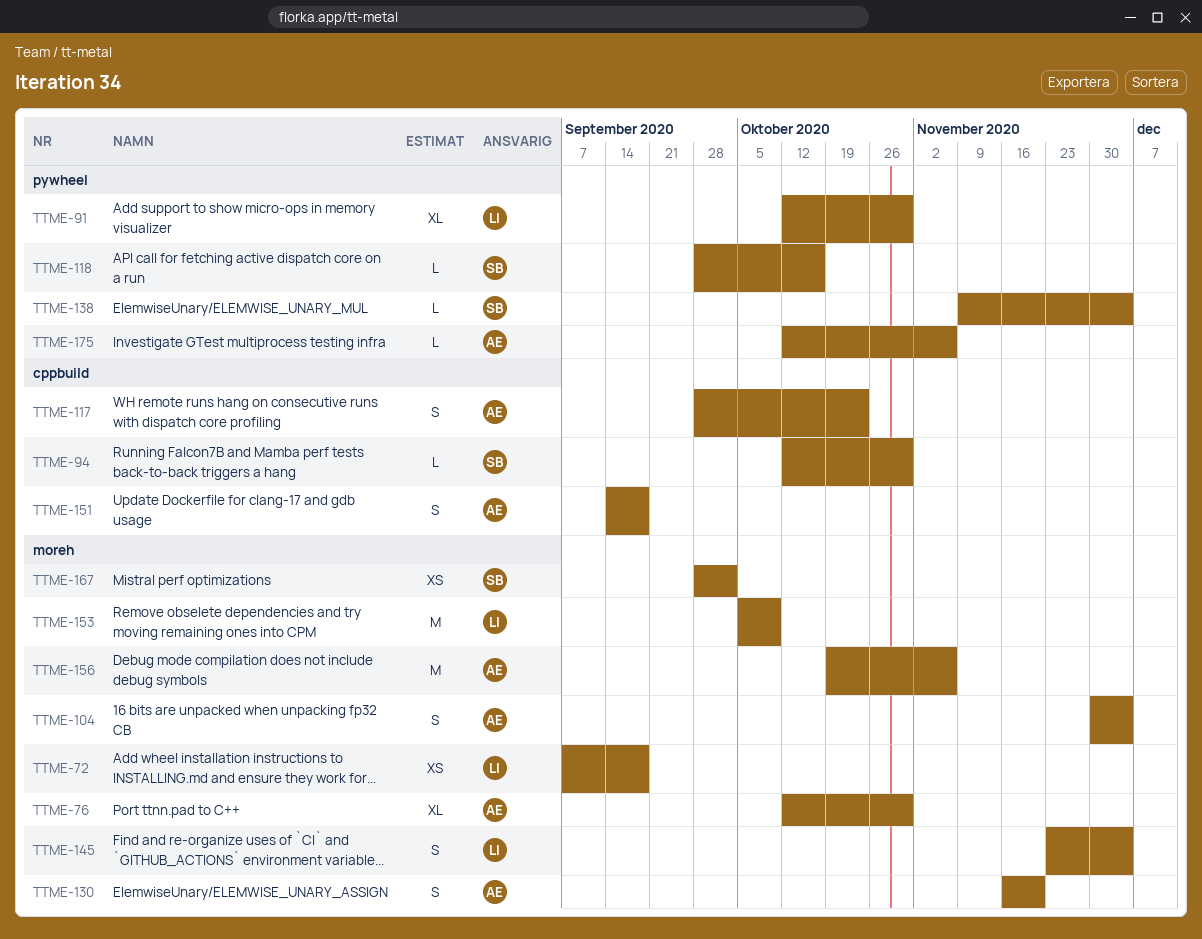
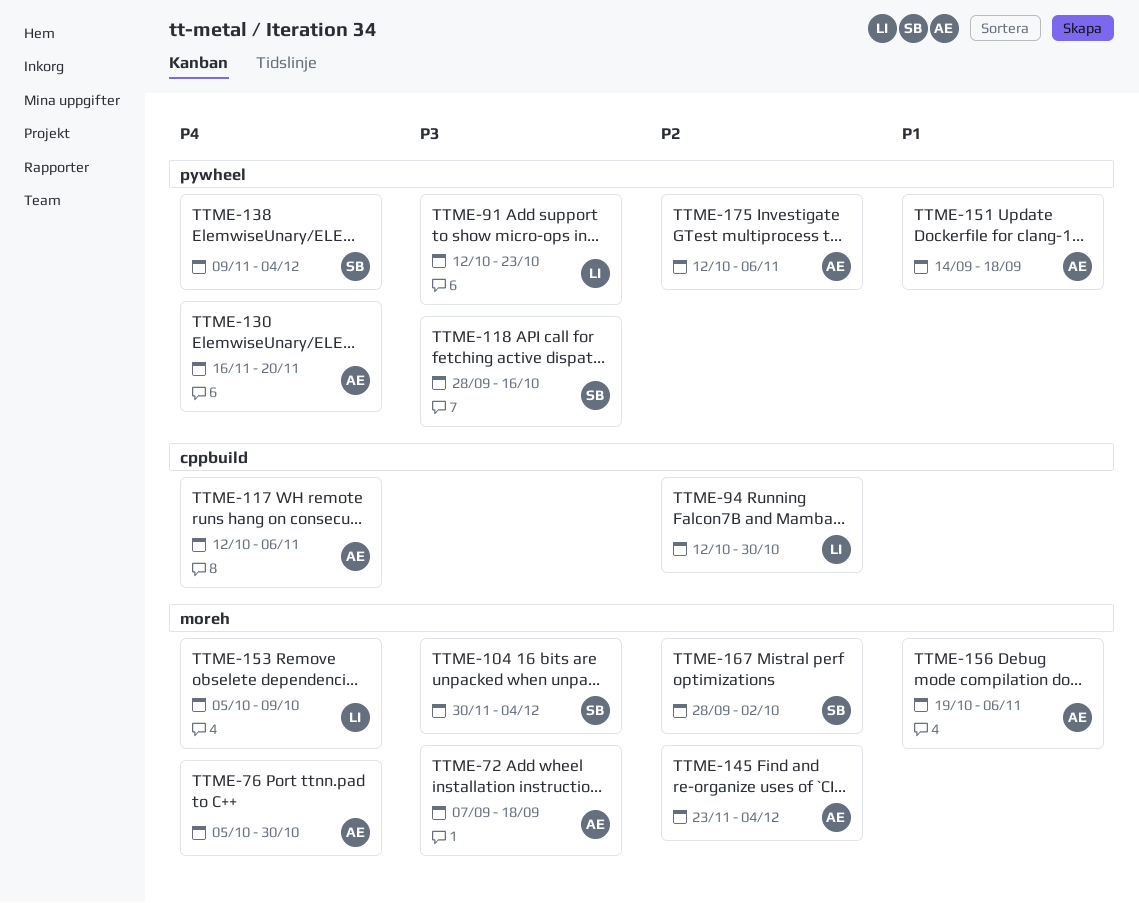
TTME-72, owner: LI -> AE
TTME-76, start: Oct 12 -> Oct 5
TTME-91, due: Oct 30 -> Oct 23
TTME-94, owner: SB -> LI
TTME-104, owner: AE -> SB
TTME-117, start: Sep 28 -> Oct 12
TTME-117, due: Oct 23 -> Nov 6
TTME-130, label: moreh -> pywheel
TTME-145, owner: LI -> AE
TTME-151, label: cppbuild -> pywheel

